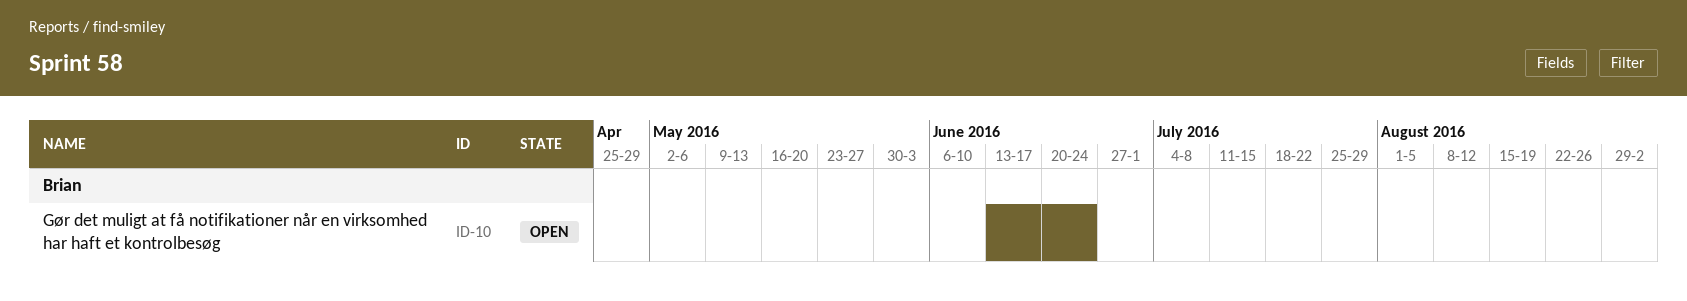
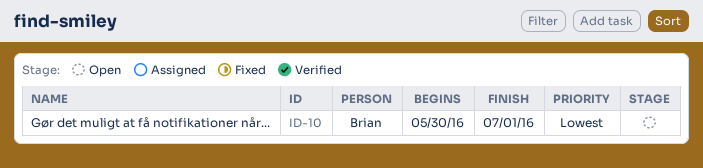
ID-10, start: Jun 13 -> May 30
ID-10, due: Jun 24 -> Jul 1

